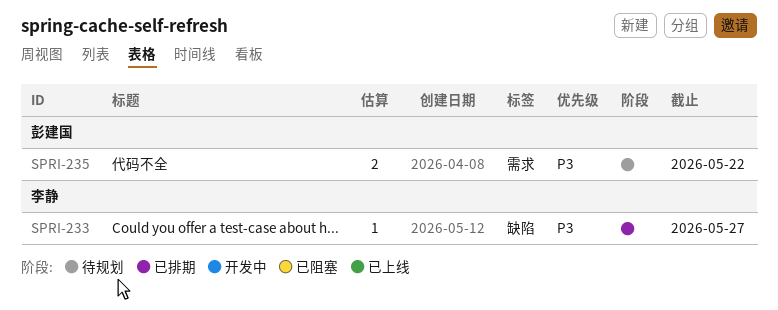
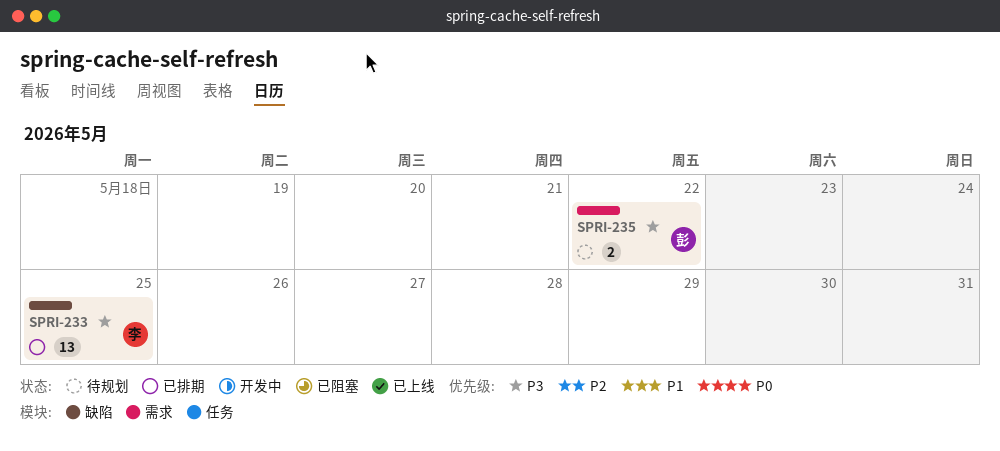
SPRI-233, estimate: 1 -> 13
SPRI-233, due: May 27 -> May 25

